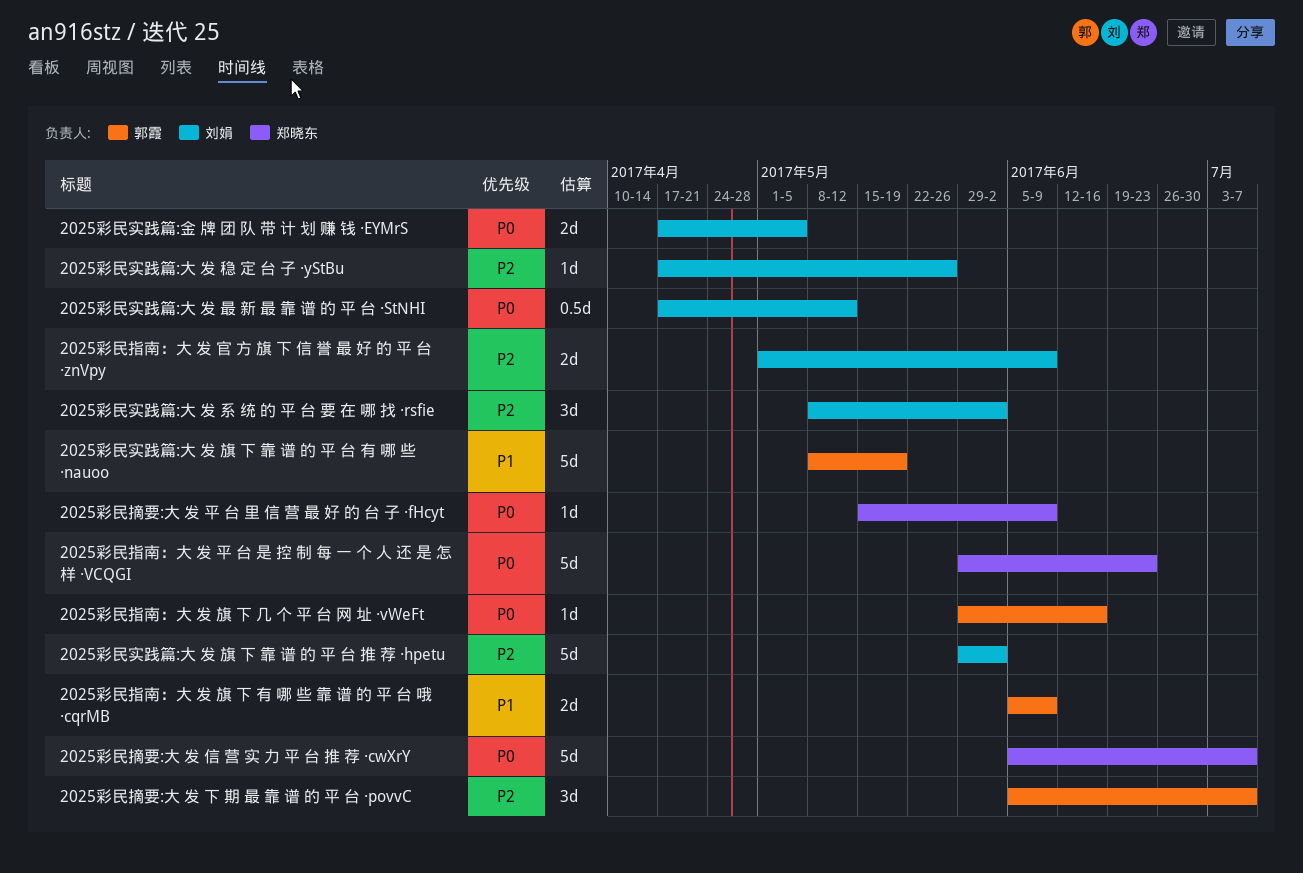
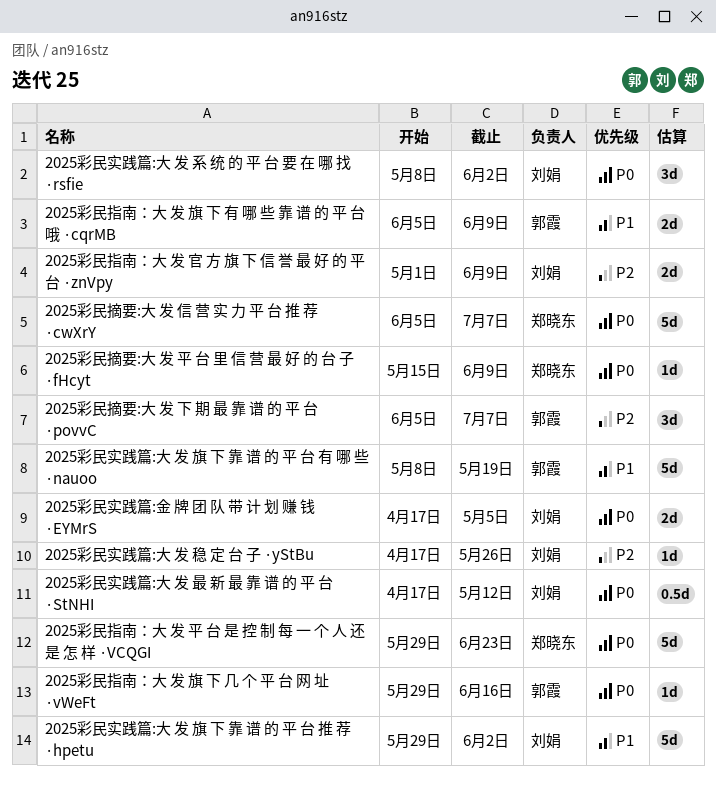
2025彩民实践篇:大 发 旗 下 靠 谱 的 平 台 推 荐 ·hpetu, priority: P2 -> P1
2025彩民实践篇:大 发 系 统 的 平 台 要 在 哪 找 ·rsfie, priority: P2 -> P0

